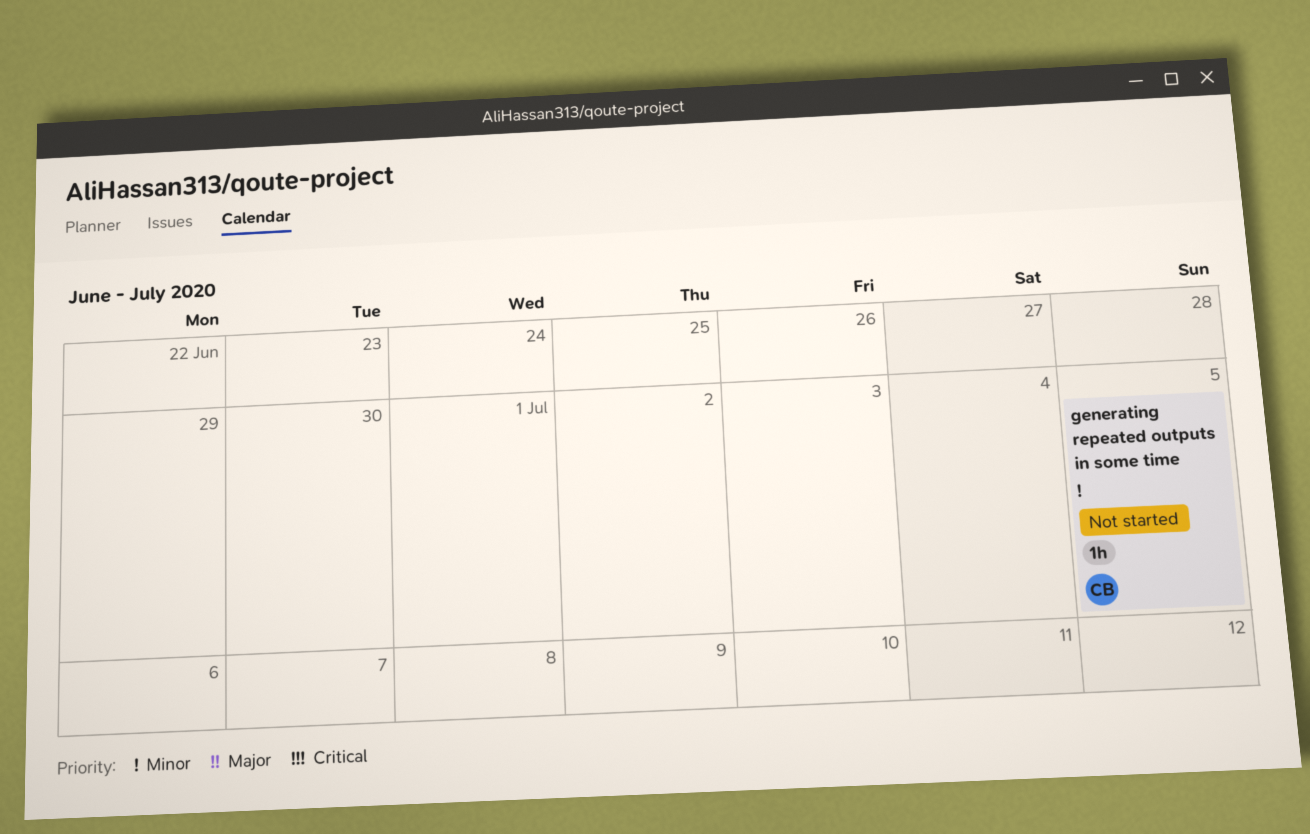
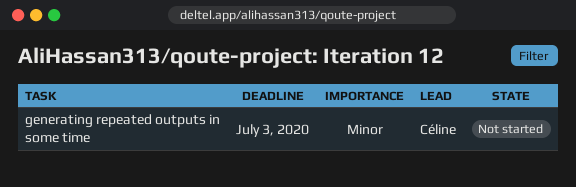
generating repeated outputs in some time, due: Jul 5 -> Jul 3

